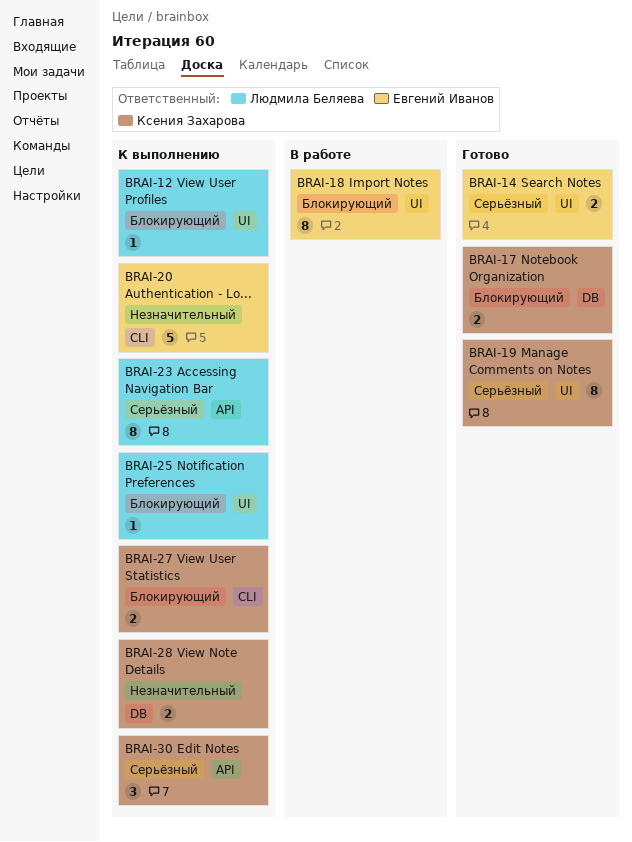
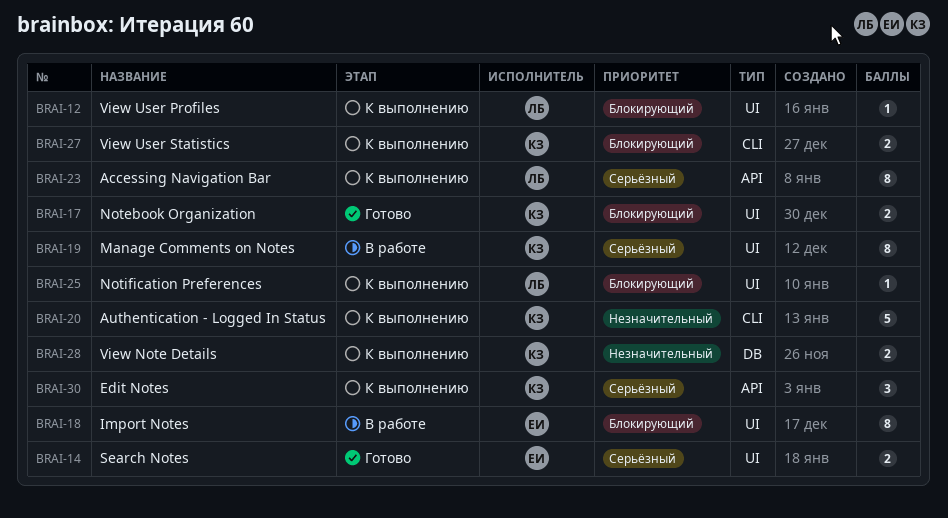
BRAI-17, label: DB -> UI
BRAI-19, status: Готово -> В работе
BRAI-20, owner: Евгений Иванов -> Ксения Захарова

